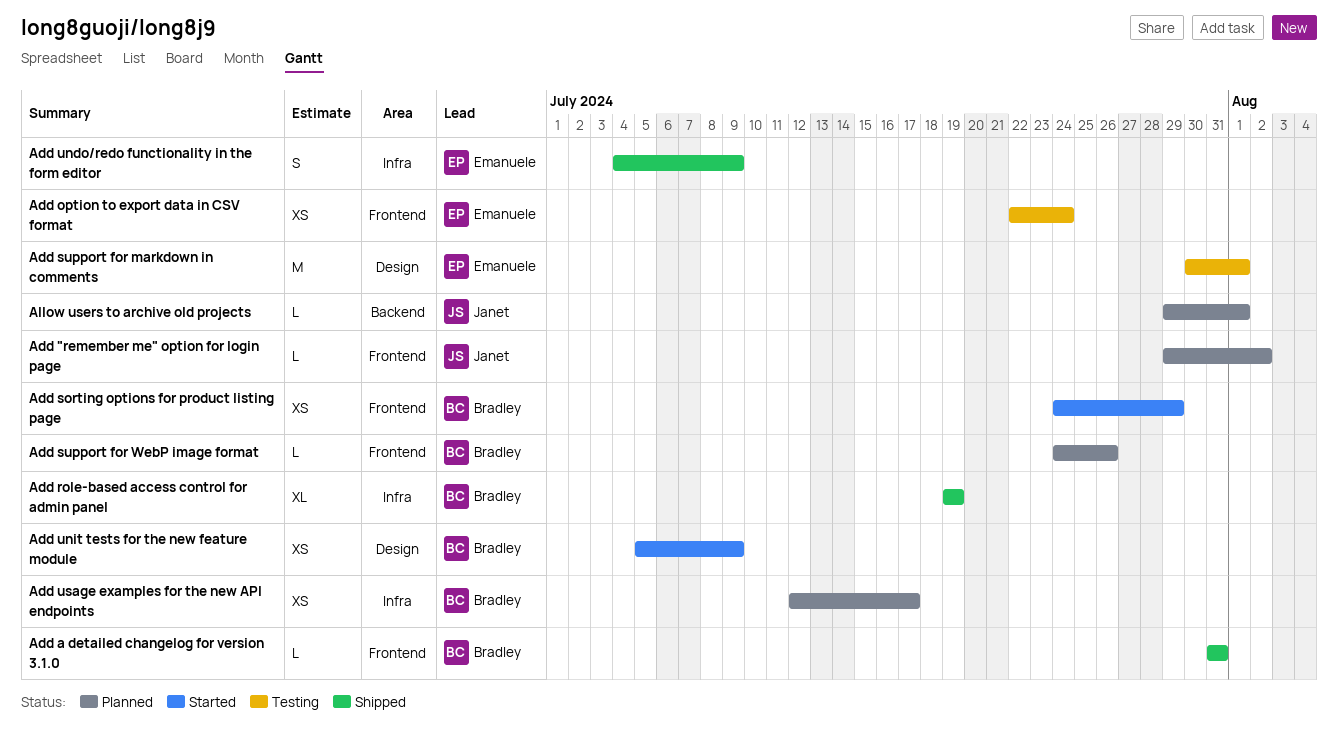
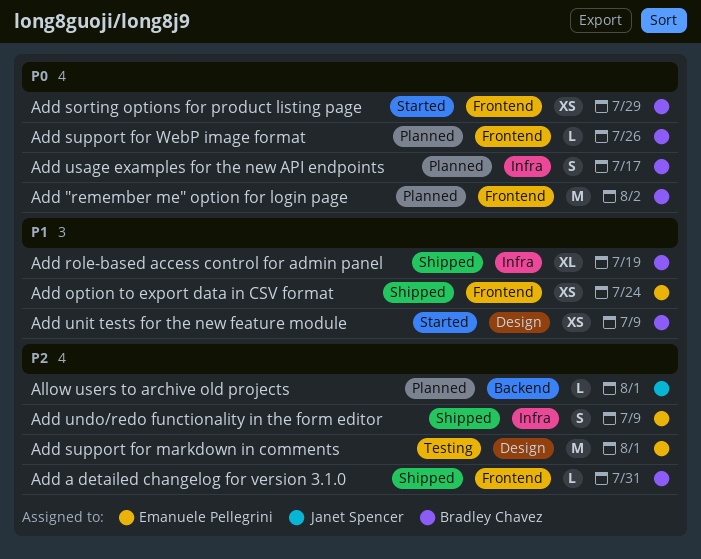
Add "remember me" option for login page, owner: Janet Spencer -> Bradley Chavez
Add "remember me" option for login page, estimate: L -> M
Add option to export data in CSV format, status: Testing -> Shipped
Add usage examples for the new API endpoints, estimate: XS -> S

